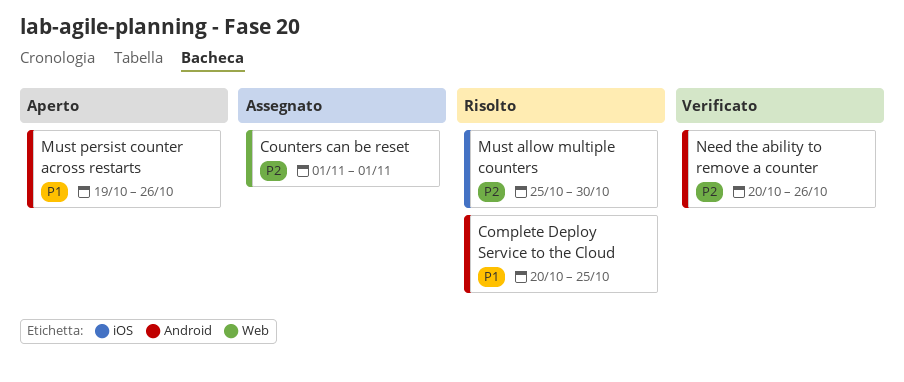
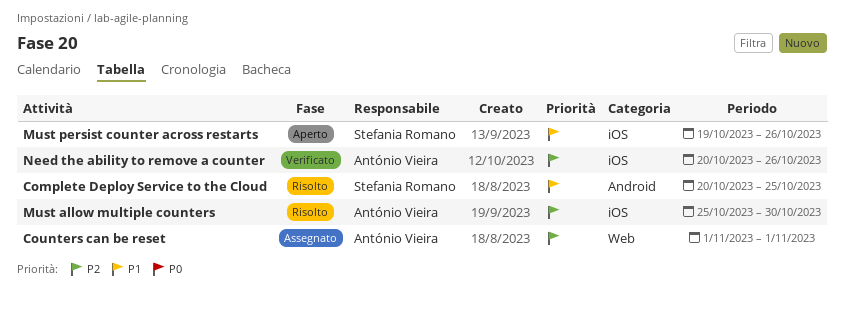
Must persist counter across restarts, label: Android -> iOS
Need the ability to remove a counter, label: Android -> iOS

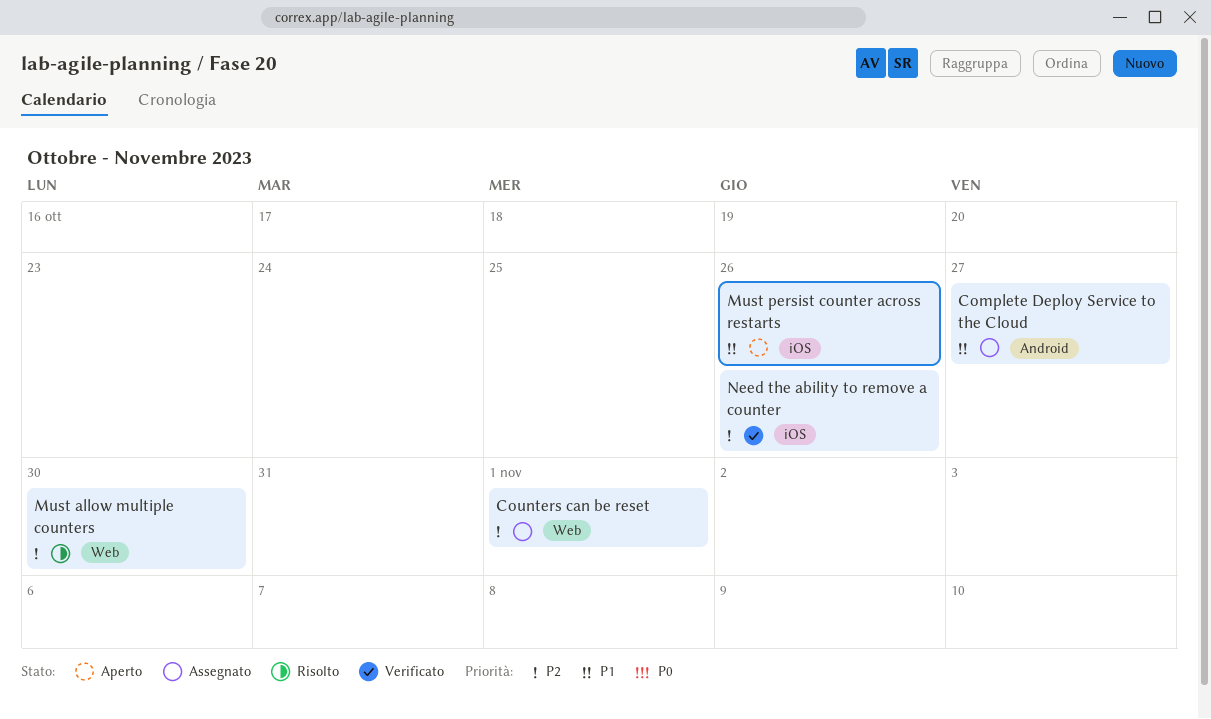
Complete Deploy Service to the Cloud, status: Risolto -> Assegnato
Complete Deploy Service to the Cloud, due: Oct 25 -> Oct 27
Must allow multiple counters, label: iOS -> Web

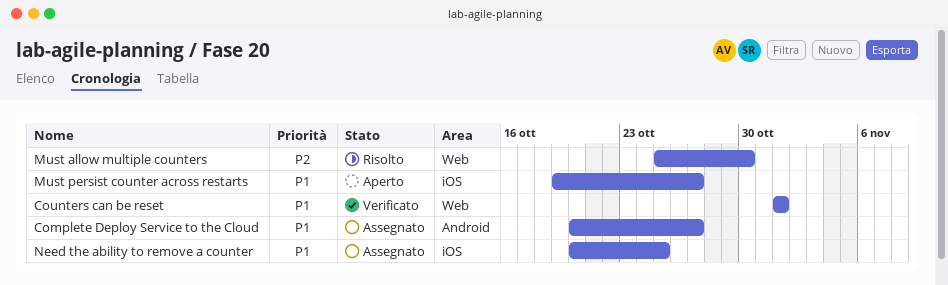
Counters can be reset, status: Assegnato -> Verificato
Counters can be reset, priority: P2 -> P1
Must persist counter across restarts, due: Oct 26 -> Oct 27
Need the ability to remove a counter, status: Verificato -> Assegnato
Need the ability to remove a counter, priority: P2 -> P1
Need the ability to remove a counter, due: Oct 26 -> Oct 25

